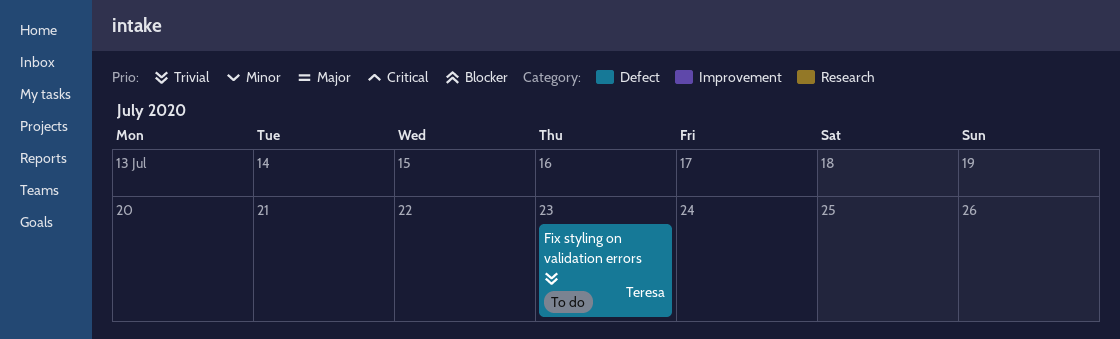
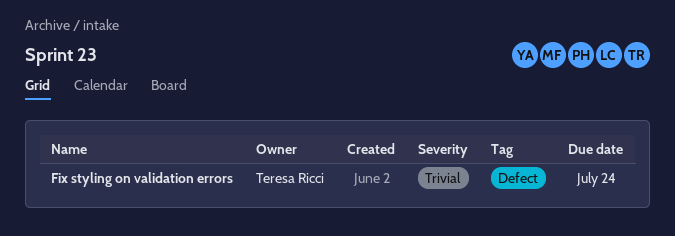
Fix styling on validation errors, due: Jul 23 -> Jul 24

